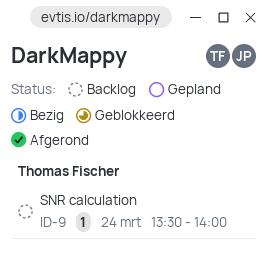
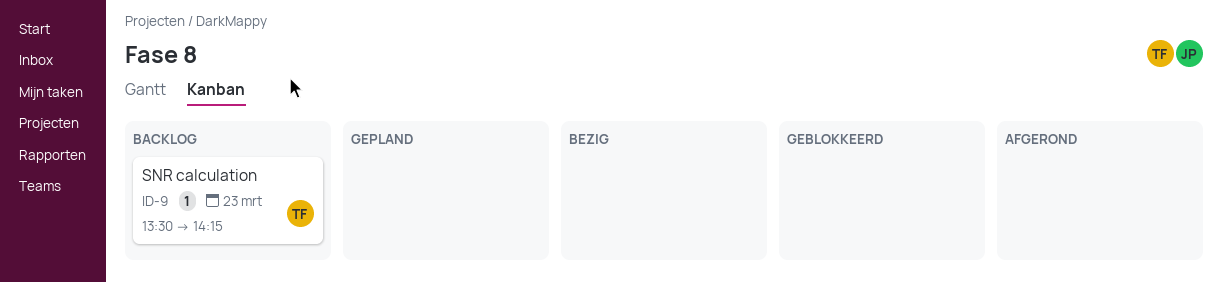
ID-9, day: Mar 24 -> Mar 23
ID-9, ends: 14:00 -> 14:15

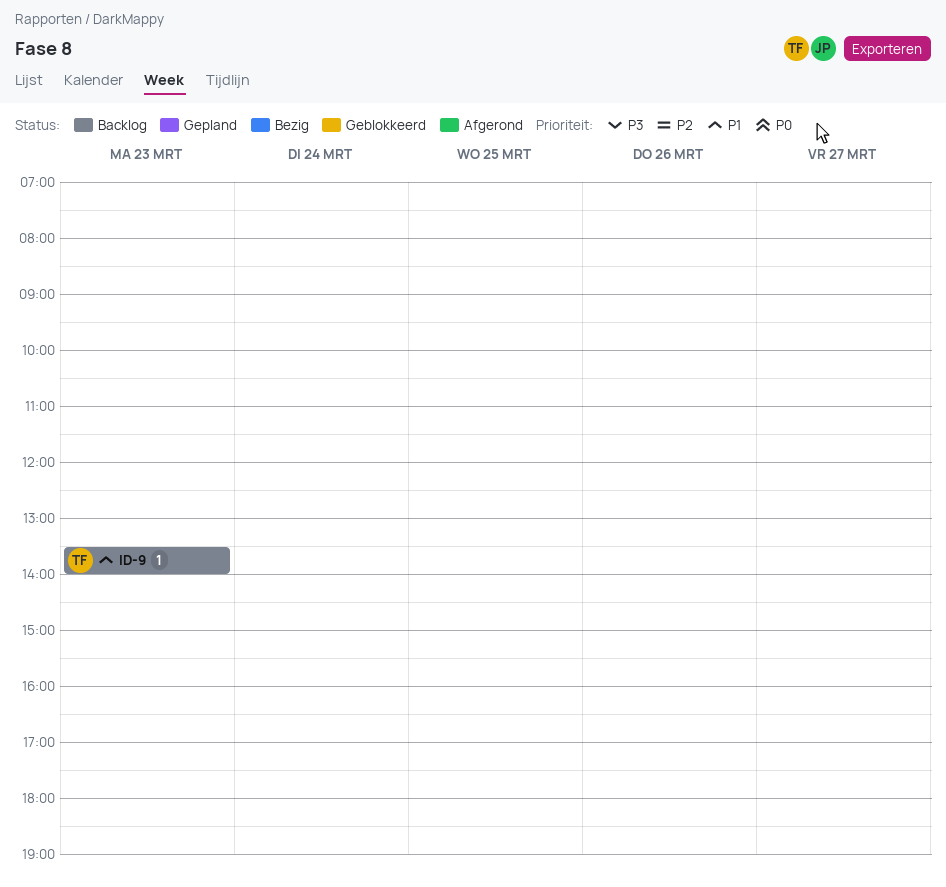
ID-9, ends: 14:15 -> 14:00

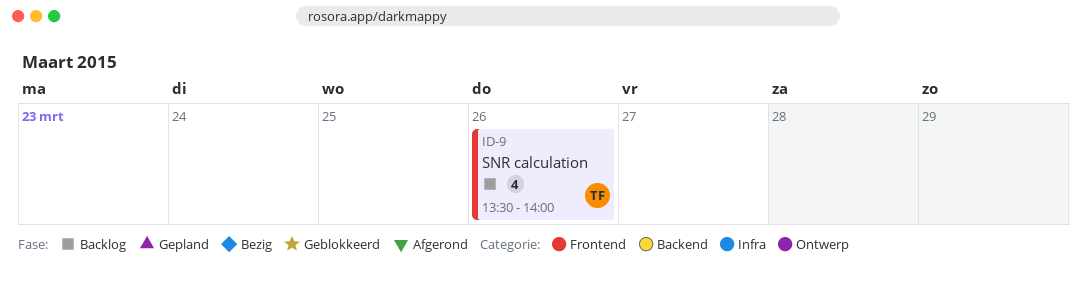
ID-9, estimate: 1 -> 4
ID-9, day: Mar 23 -> Mar 26

